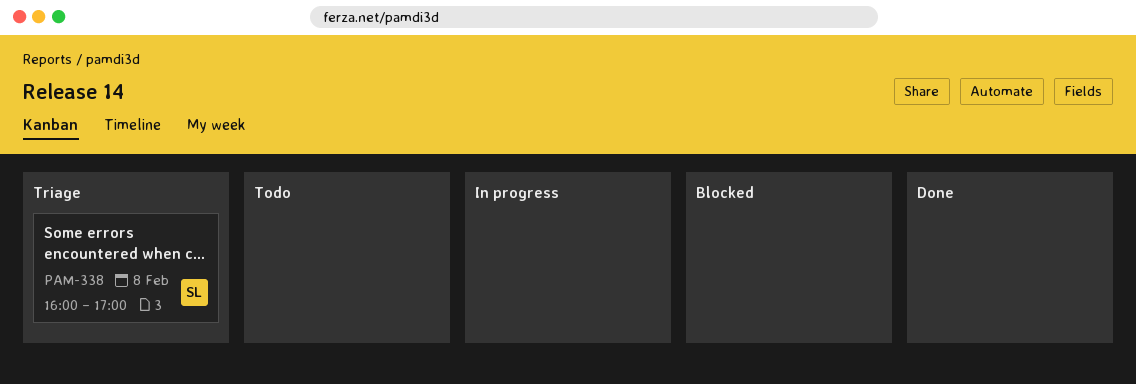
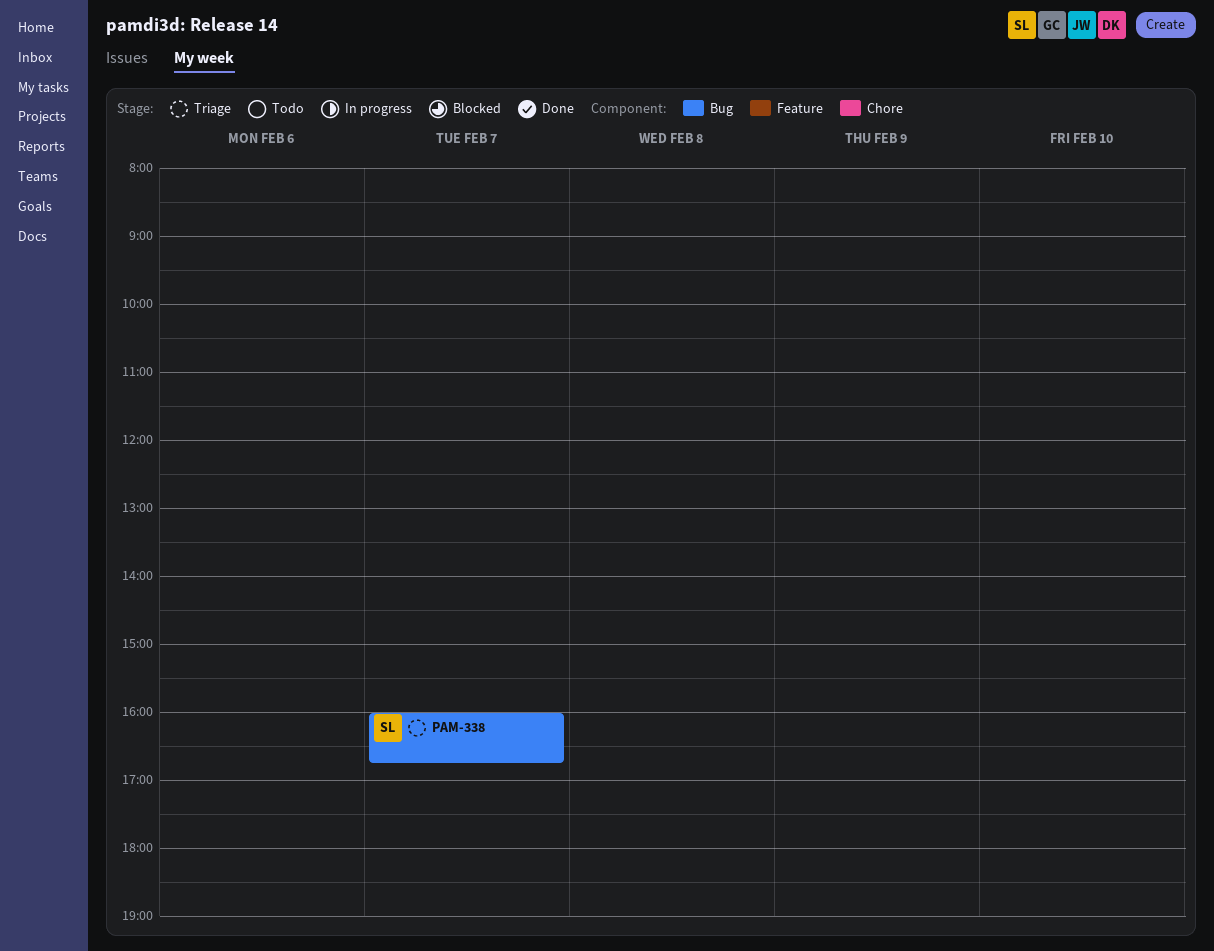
PAM-338, day: Feb 8 -> Feb 7
PAM-338, ends: 17:00 -> 16:45

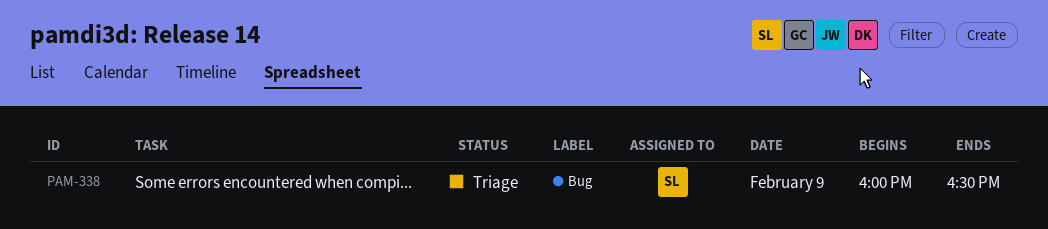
PAM-338, day: Feb 7 -> Feb 9
PAM-338, ends: 16:45 -> 16:30

